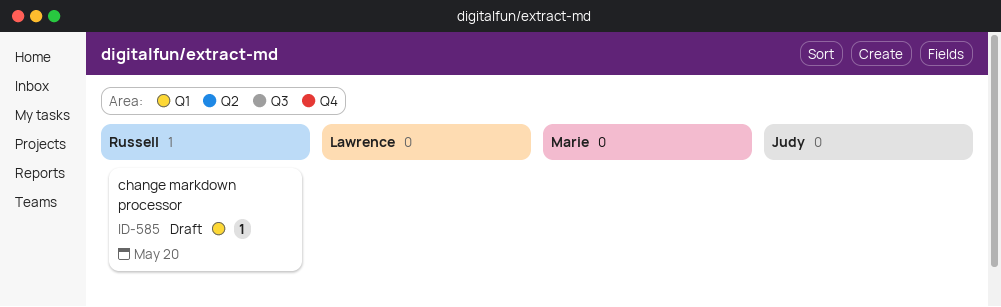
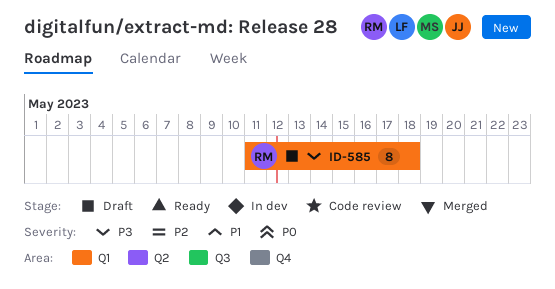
ID-585, estimate: 1 -> 8
ID-585, due: May 20 -> May 18

